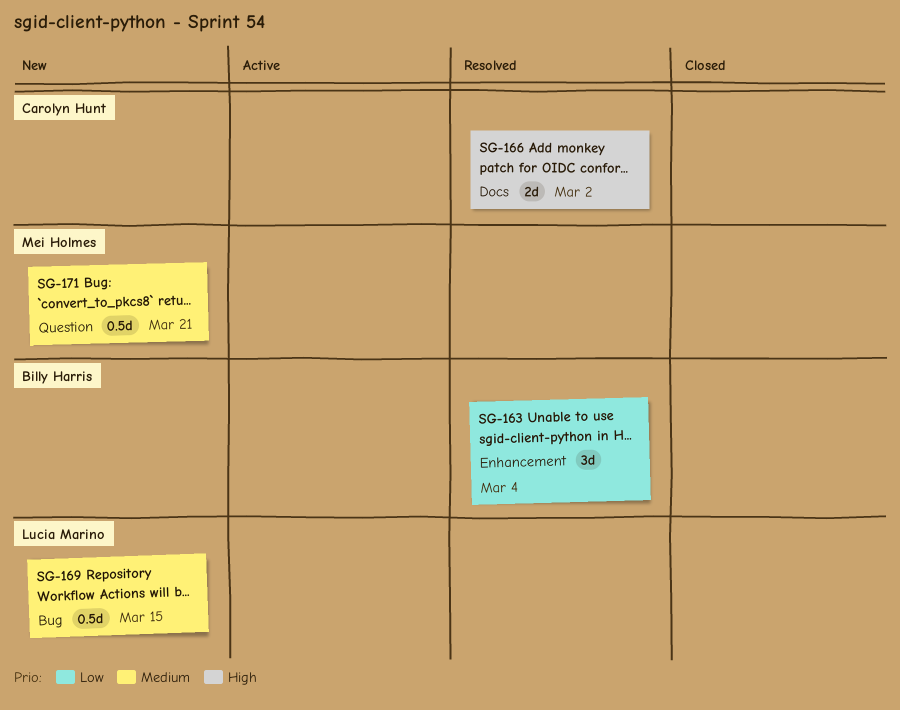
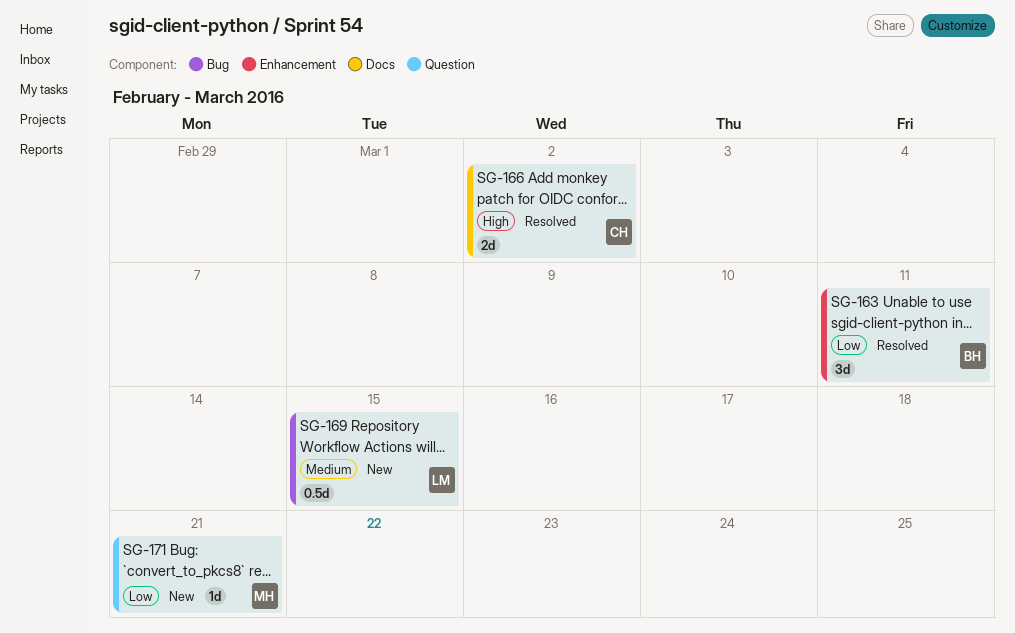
SG-163, due: Mar 4 -> Mar 11
SG-171, priority: Medium -> Low
SG-171, estimate: 0.5d -> 1d

